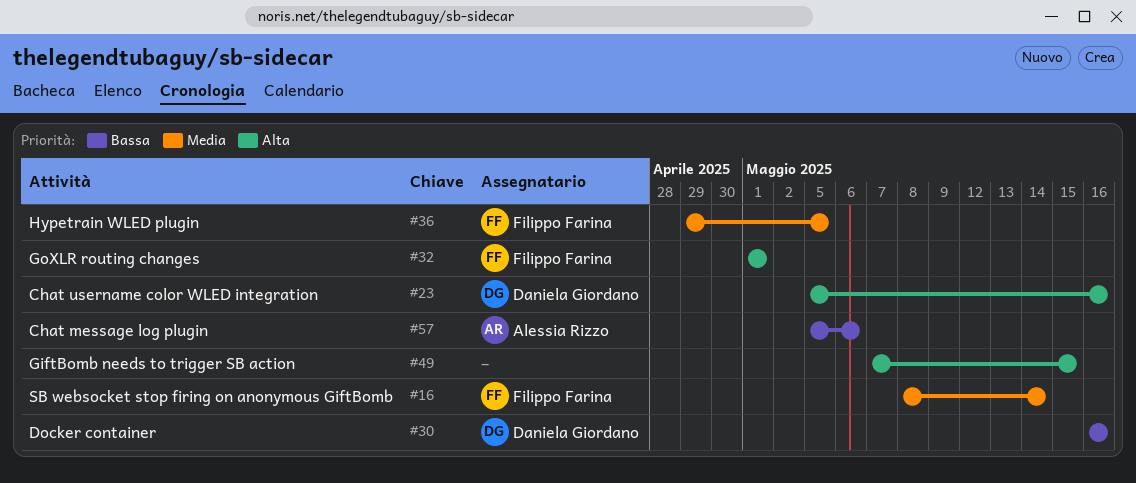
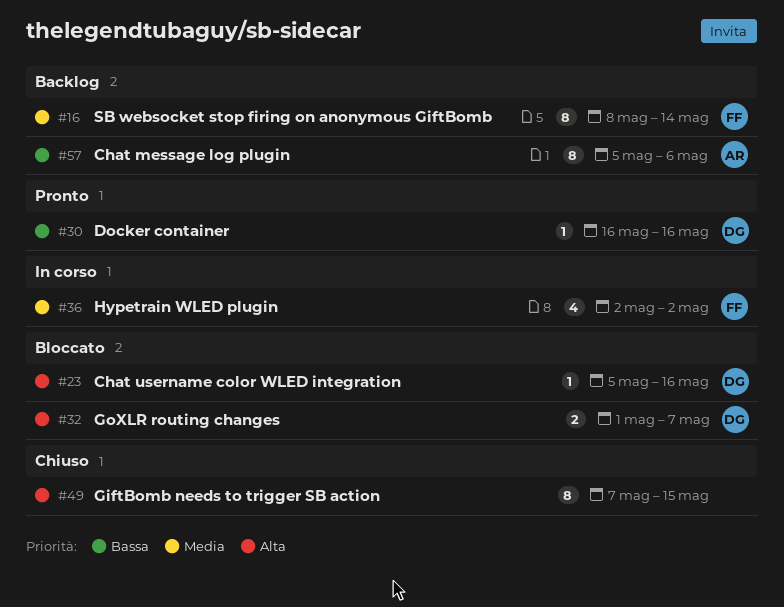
#32, owner: Filippo Farina -> Daniela Giordano
#32, due: May 1 -> May 7
#36, start: Apr 29 -> May 2
#36, due: May 5 -> May 2

